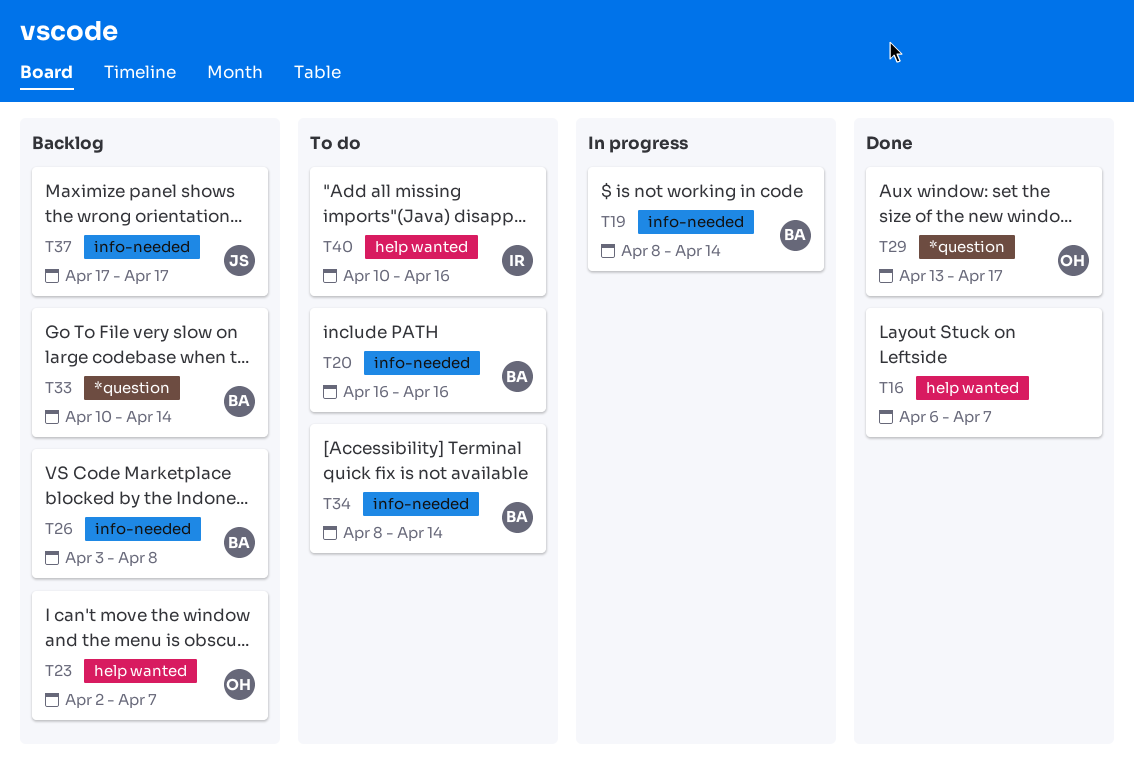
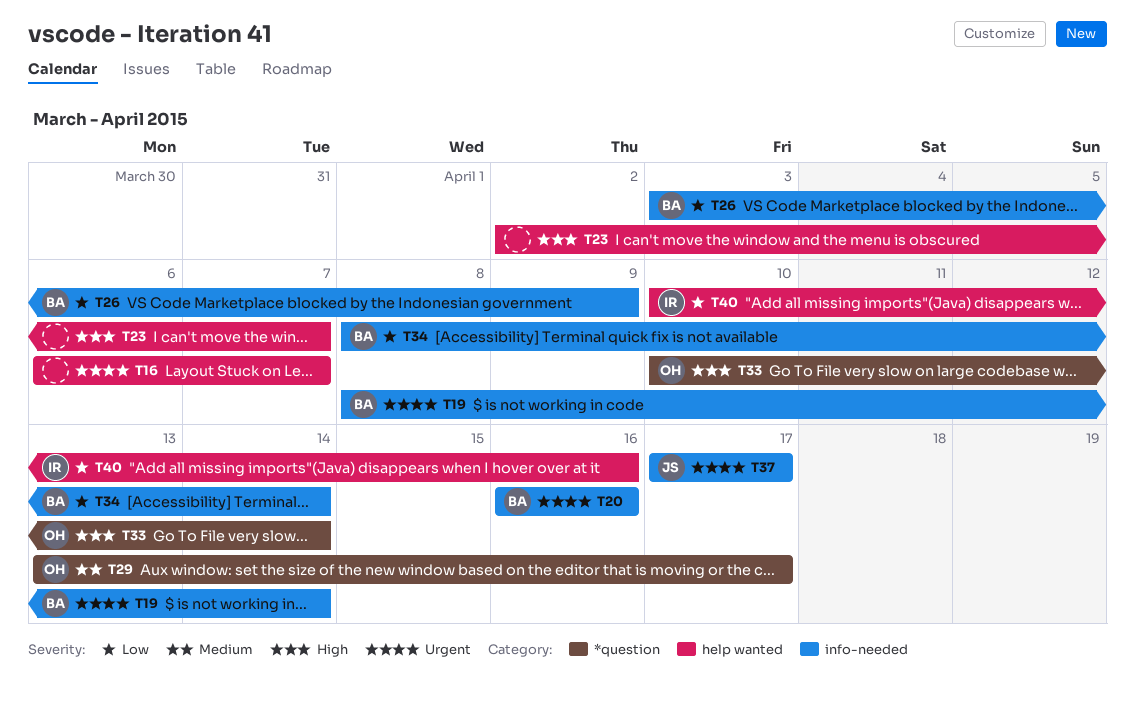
T23, owner: OH -> none
T26, due: Apr 8 -> Apr 9
T33, owner: BA -> OH

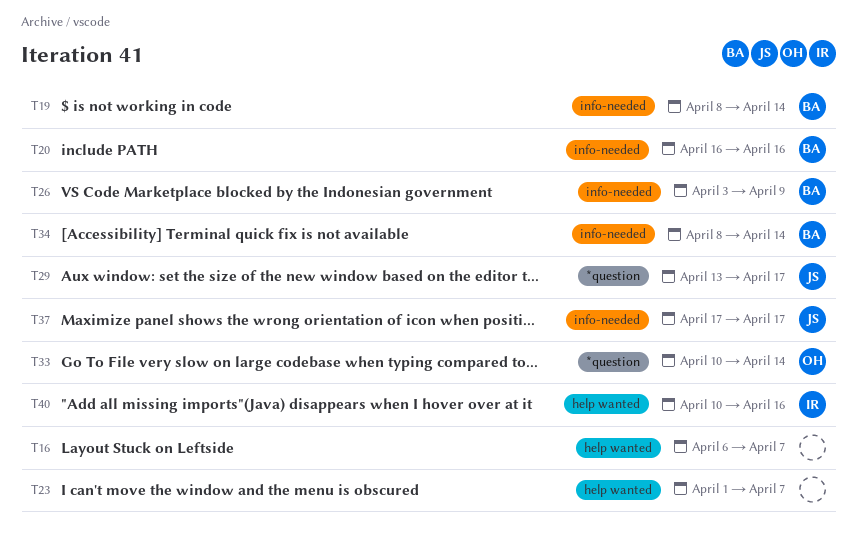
T23, start: Apr 2 -> Apr 1
T29, owner: OH -> JS

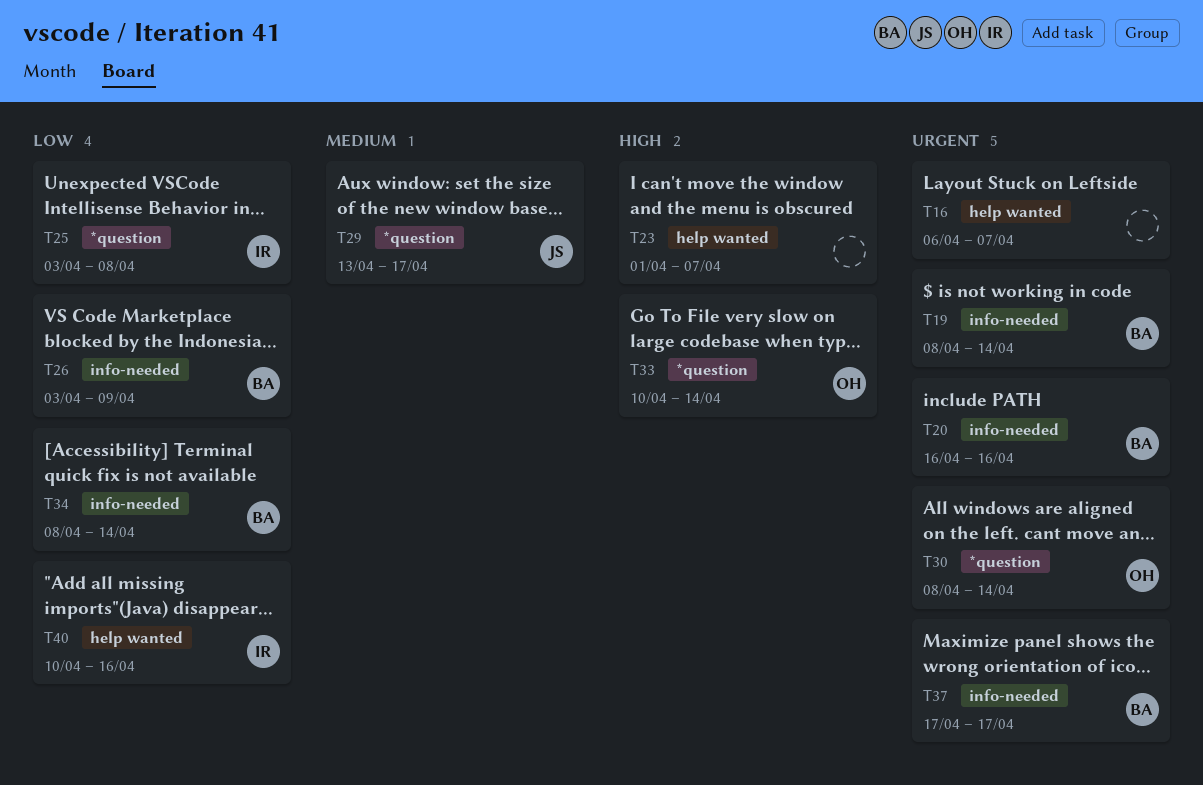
T25: none -> present
T30: none -> present
T37, owner: JS -> BA

